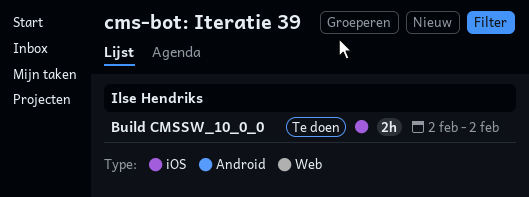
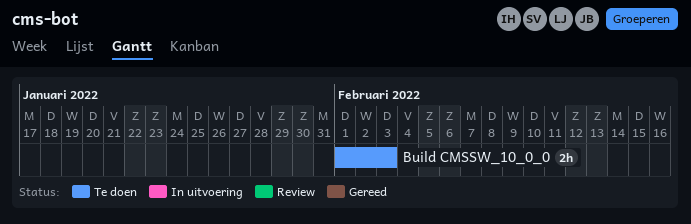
Build CMSSW_10_0_0, start: Feb 2 -> Feb 1
Build CMSSW_10_0_0, due: Feb 2 -> Feb 3

